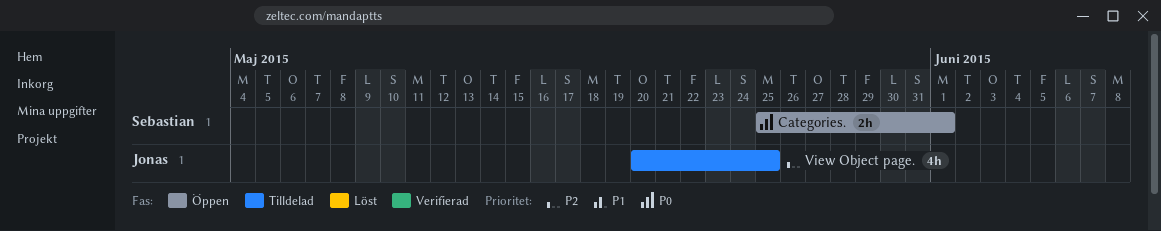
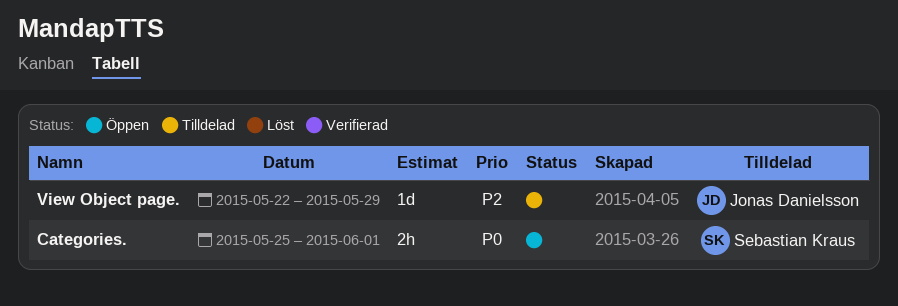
View Object page., estimate: 4h -> 1d
View Object page., start: May 20 -> May 22
View Object page., due: May 25 -> May 29

